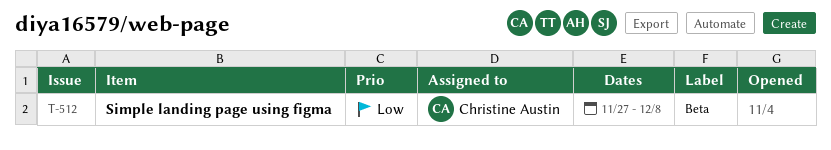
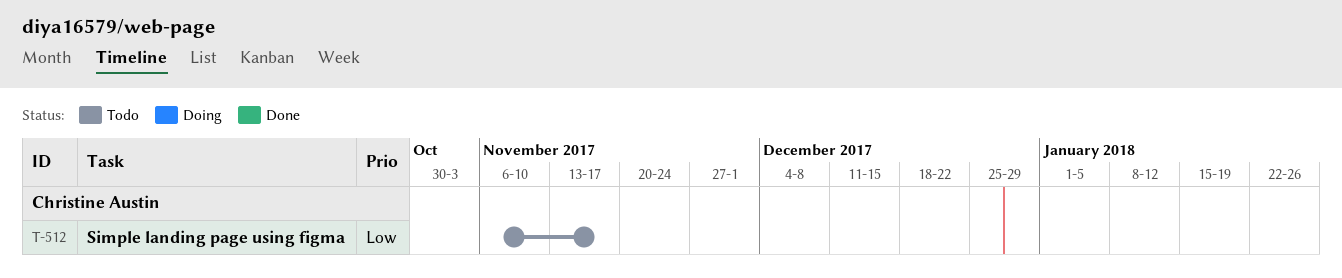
T-512, start: Nov 27 -> Nov 6
T-512, due: Dec 8 -> Nov 17

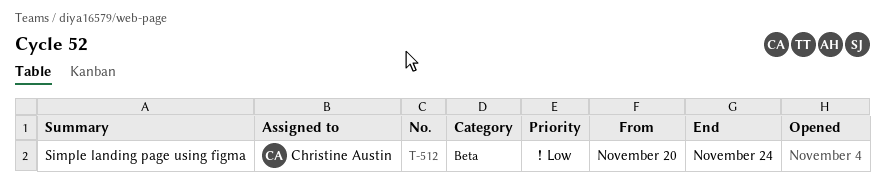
T-512, start: Nov 6 -> Nov 20
T-512, due: Nov 17 -> Nov 24

